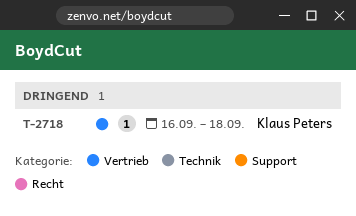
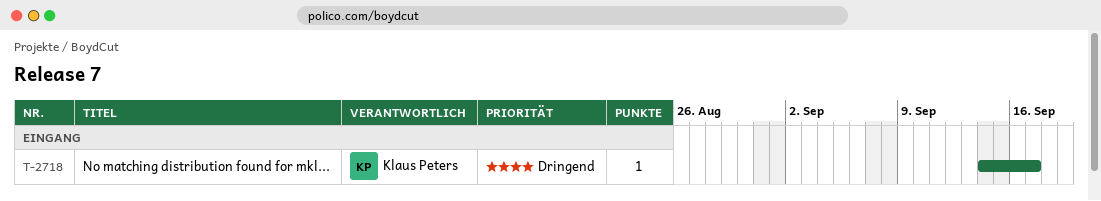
T-2718, start: Sep 16 -> Sep 14
T-2718, due: Sep 18 -> Sep 17

